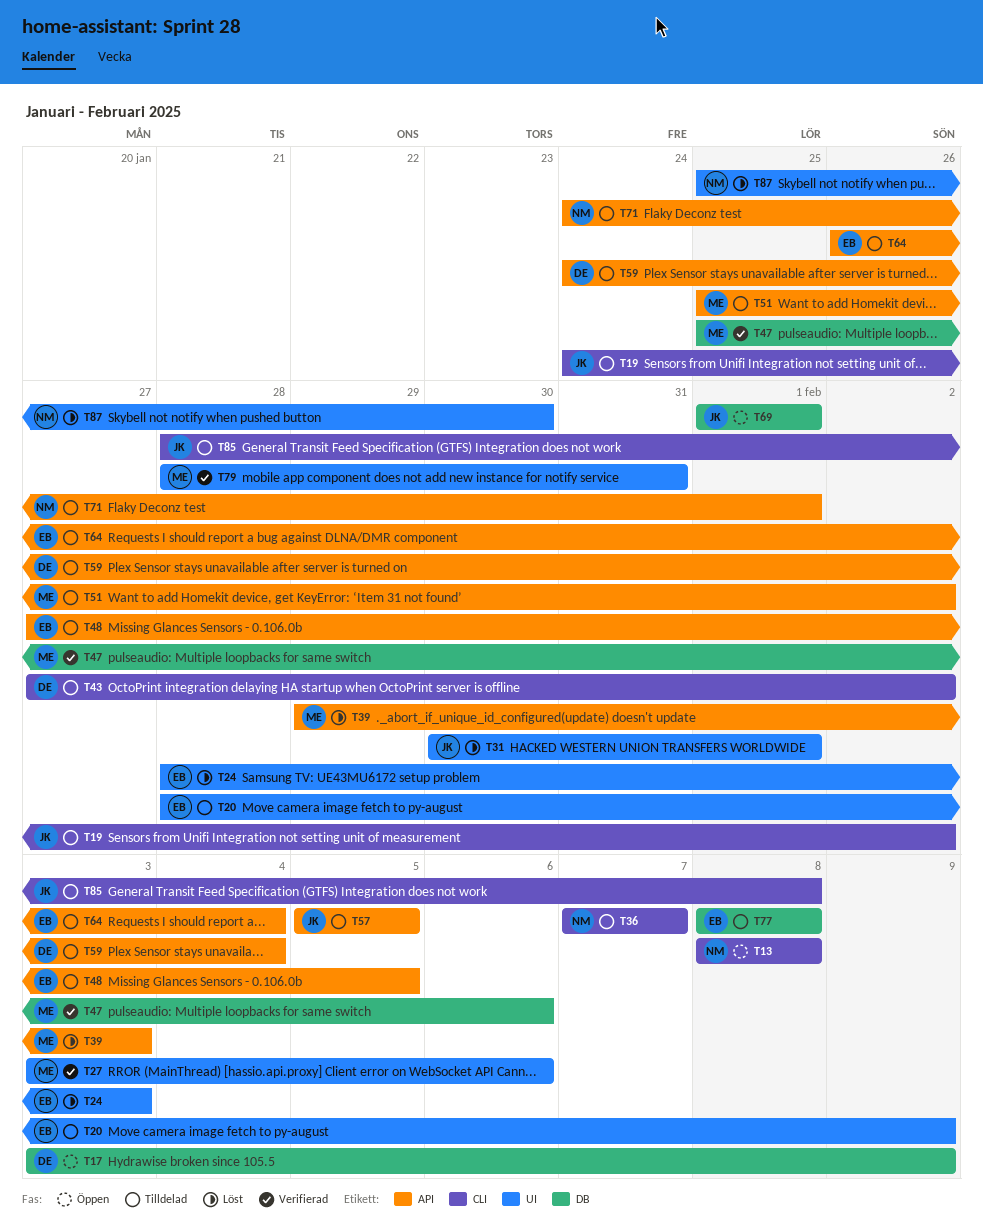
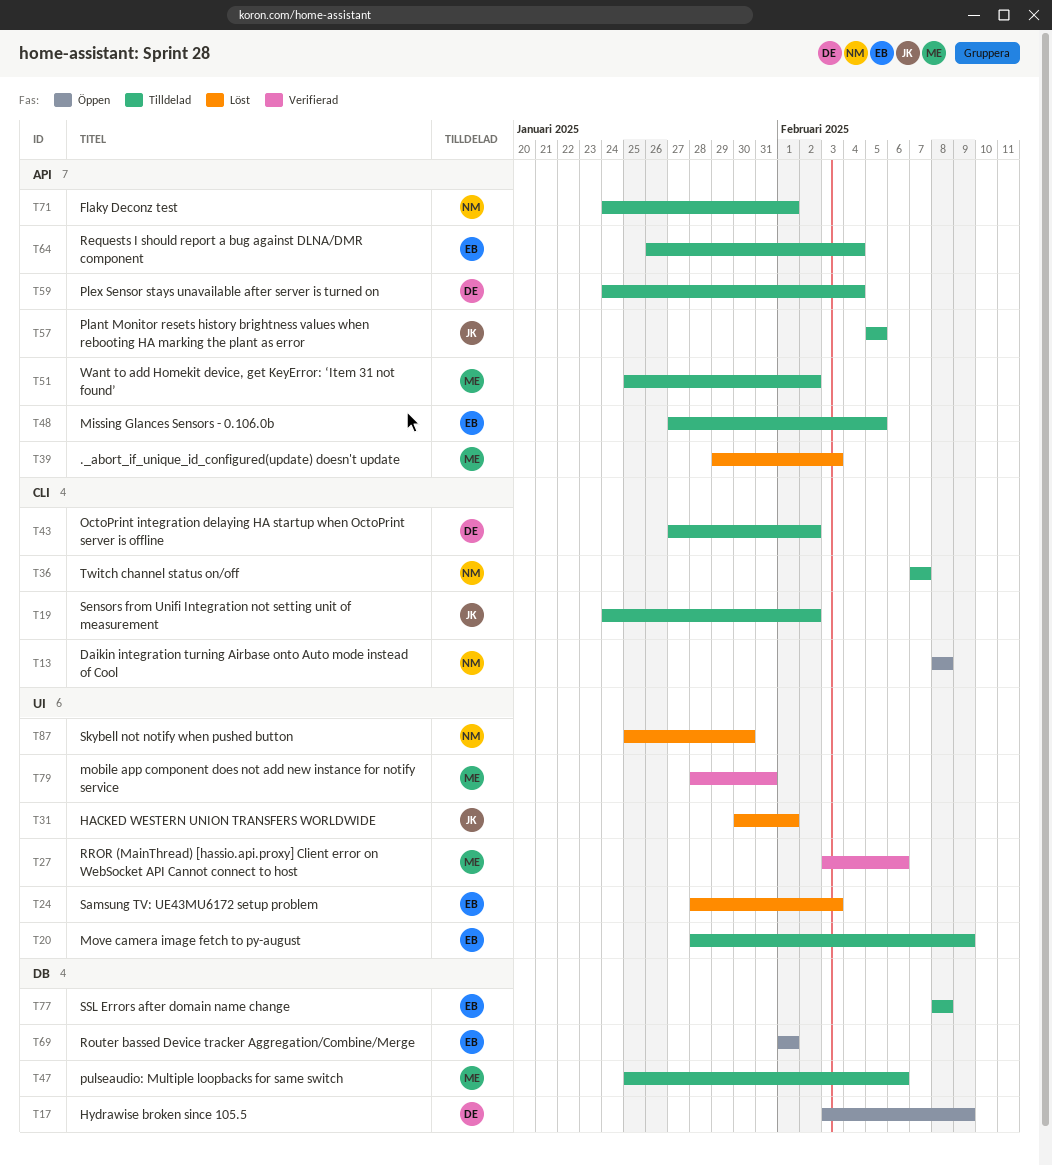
T47, status: Verifierad -> Tilldelad
T69, owner: JK -> EB
T85: present -> none

